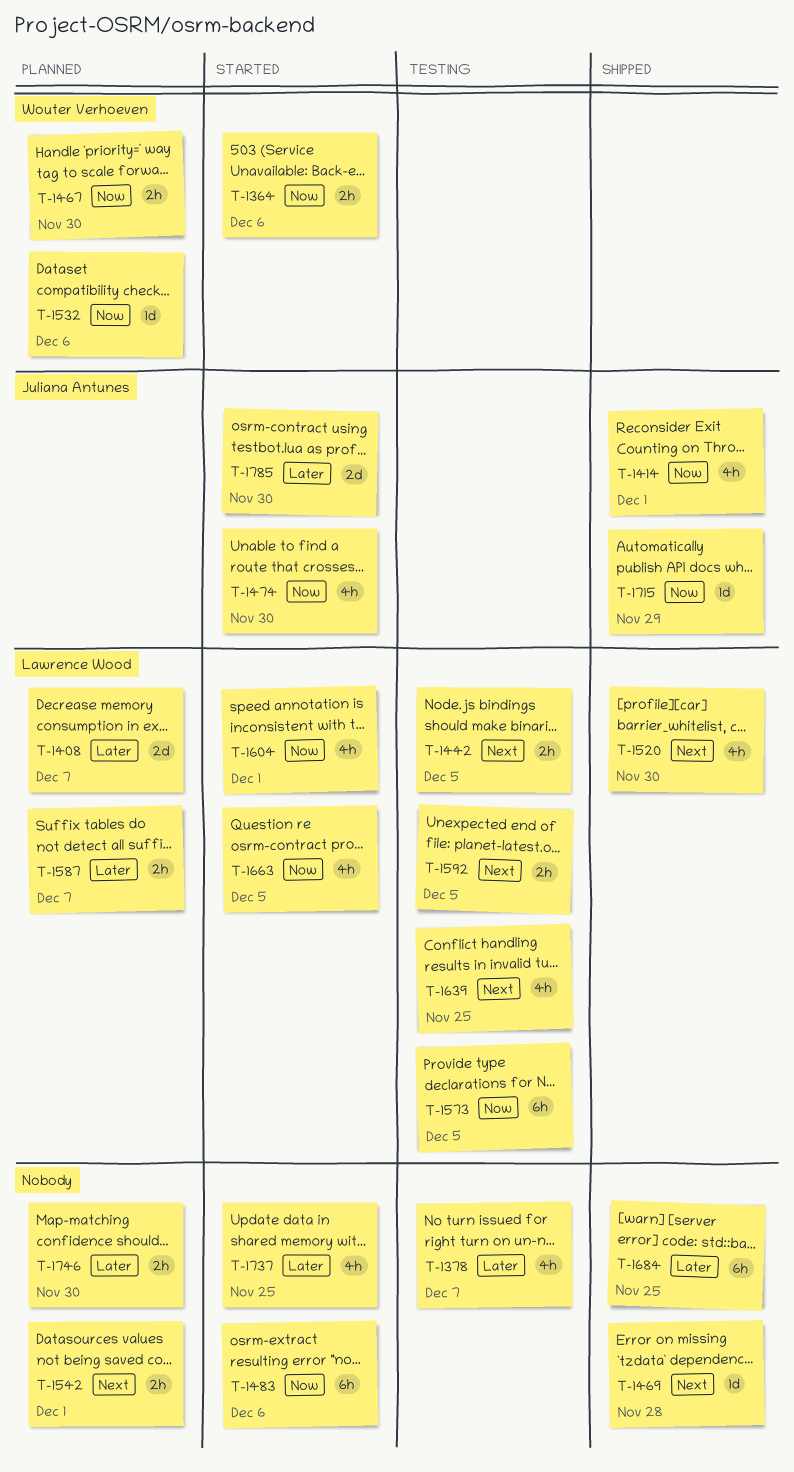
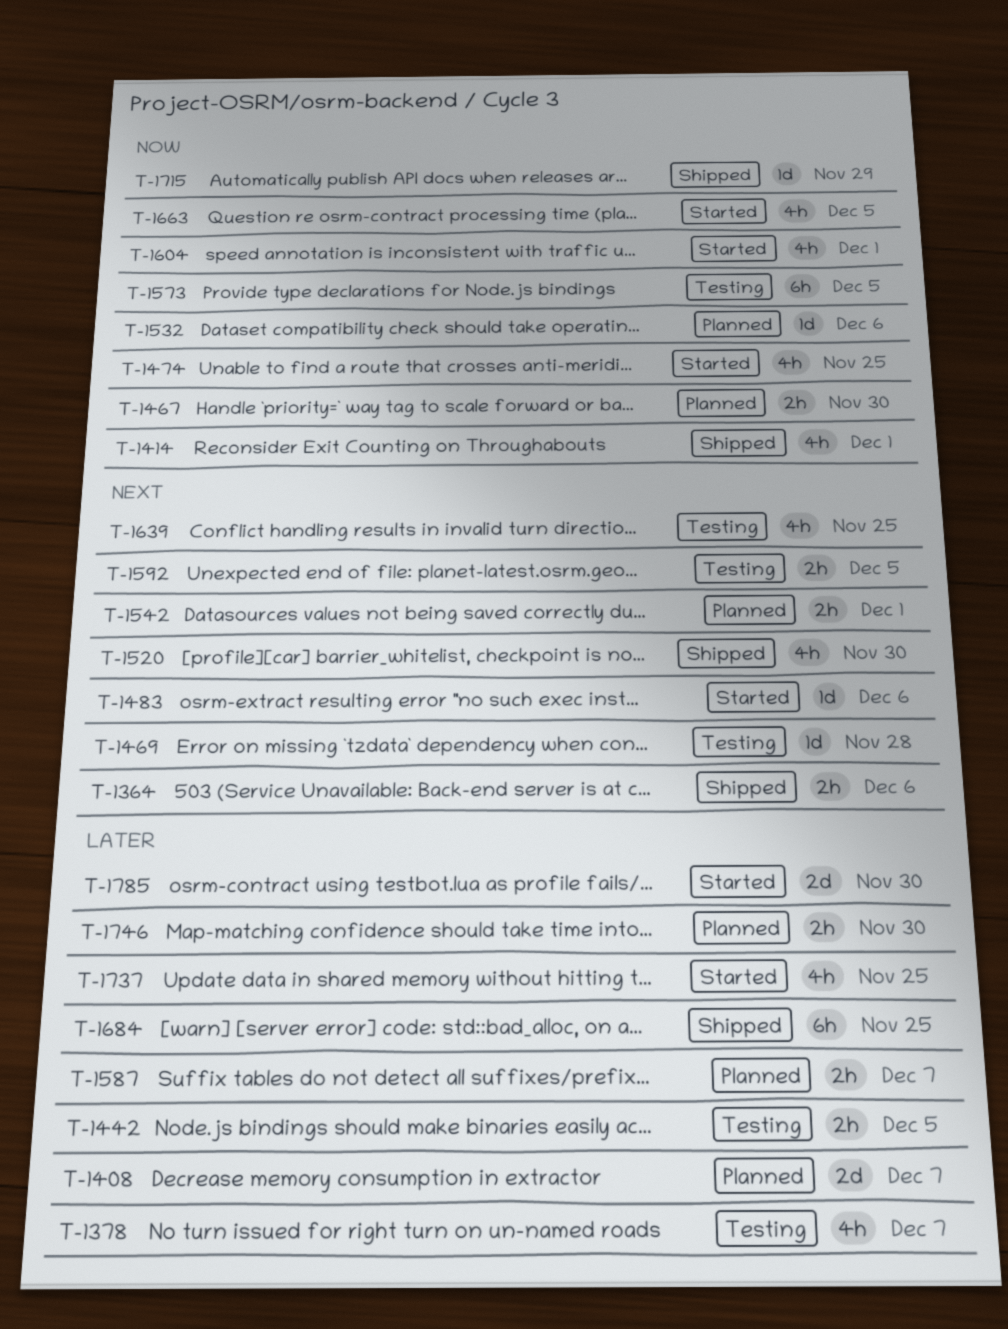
T-1364, status: Started -> Shipped
T-1364, priority: Now -> Next
T-1442, priority: Next -> Later
T-1469, status: Shipped -> Testing
T-1474, due: Nov 30 -> Nov 25
T-1483, priority: Now -> Next
T-1483, estimate: 6h -> 1d

